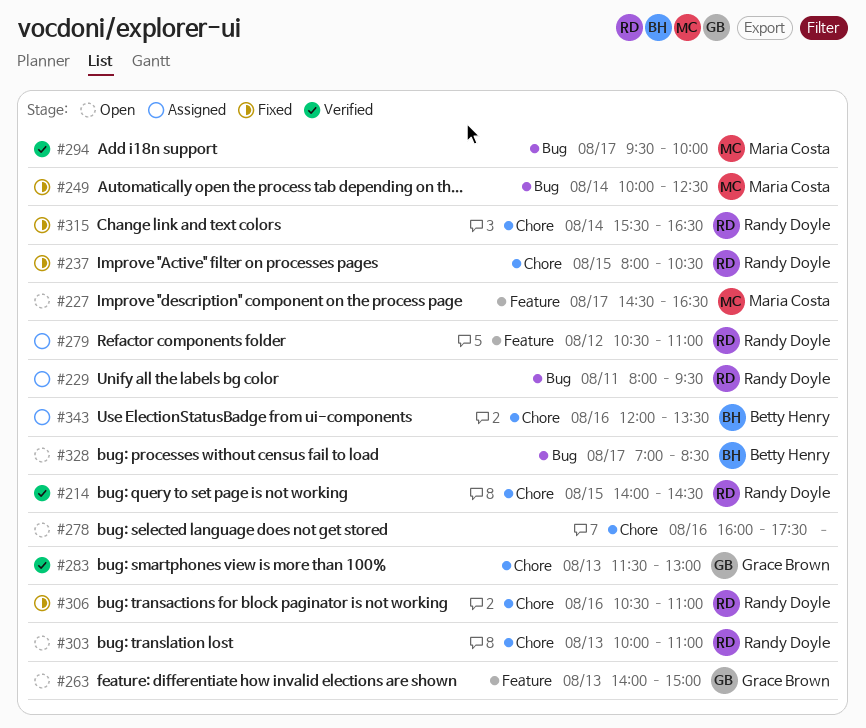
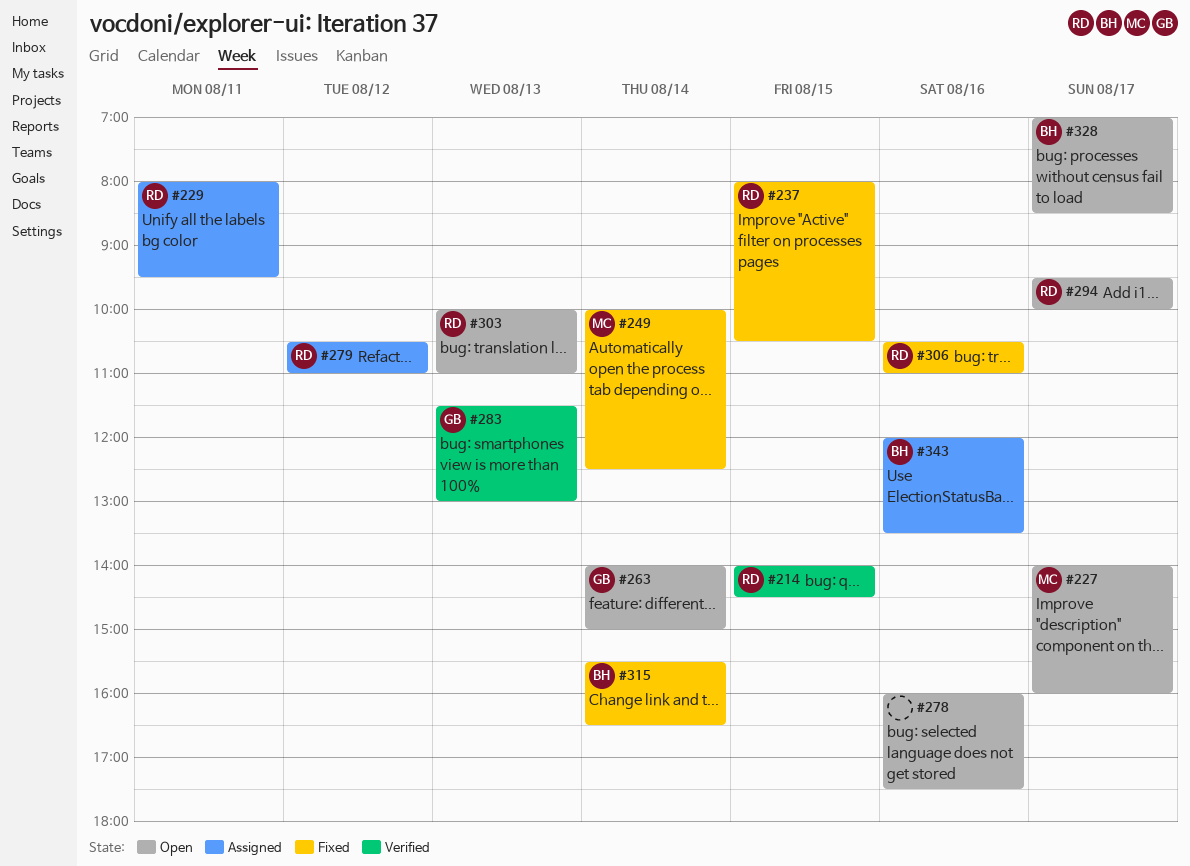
#227, begins: 14:30 -> 14:00
#227, ends: 16:30 -> 16:00
#263, day: Aug 13 -> Aug 14
#294, status: Verified -> Open
#294, owner: Maria Costa -> Randy Doyle
#315, owner: Randy Doyle -> Betty Henry

